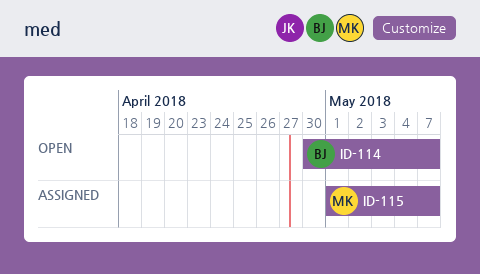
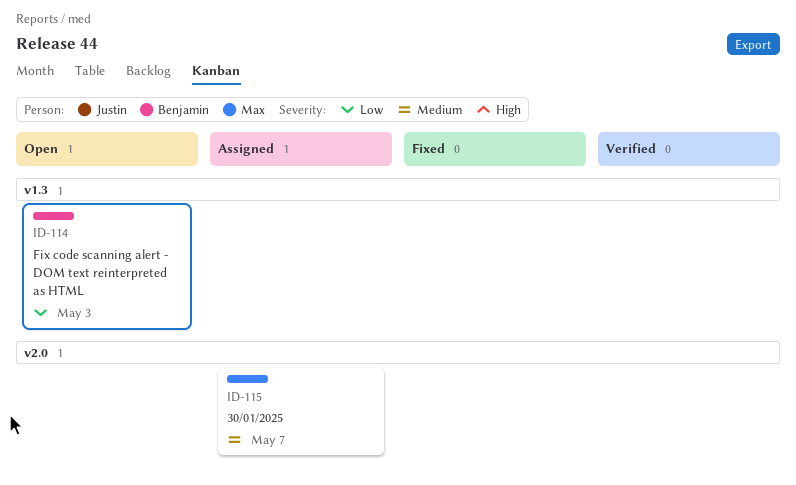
ID-114, due: May 7 -> May 3

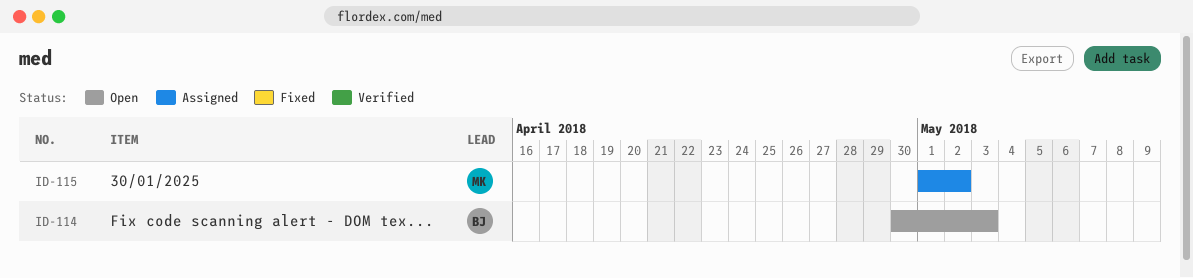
ID-115, due: May 7 -> May 2

